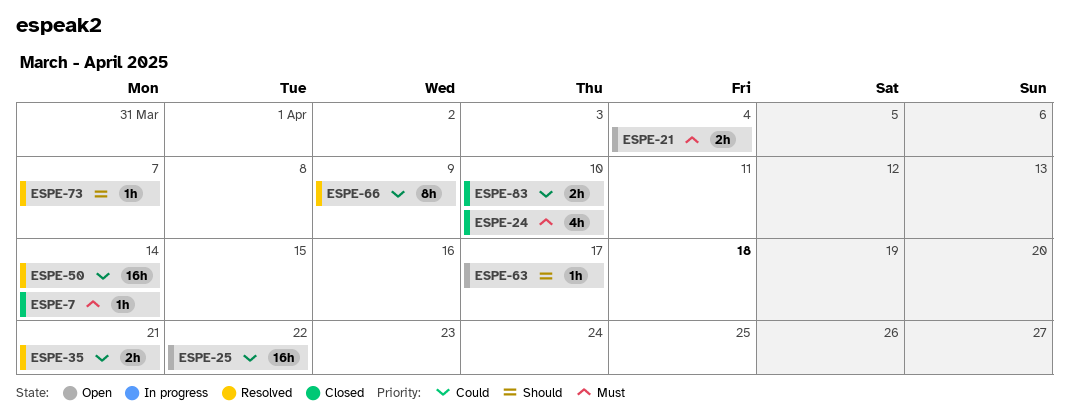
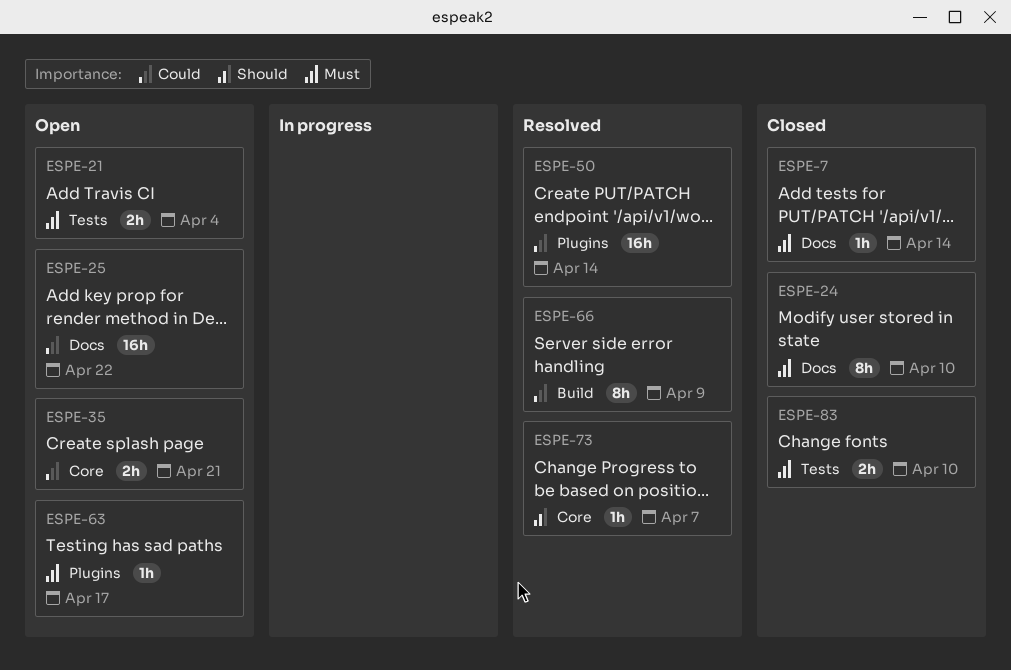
ESPE-24, estimate: 4h -> 8h
ESPE-35, status: Resolved -> Open
ESPE-63, priority: Should -> Must
ESPE-83, priority: Could -> Must

